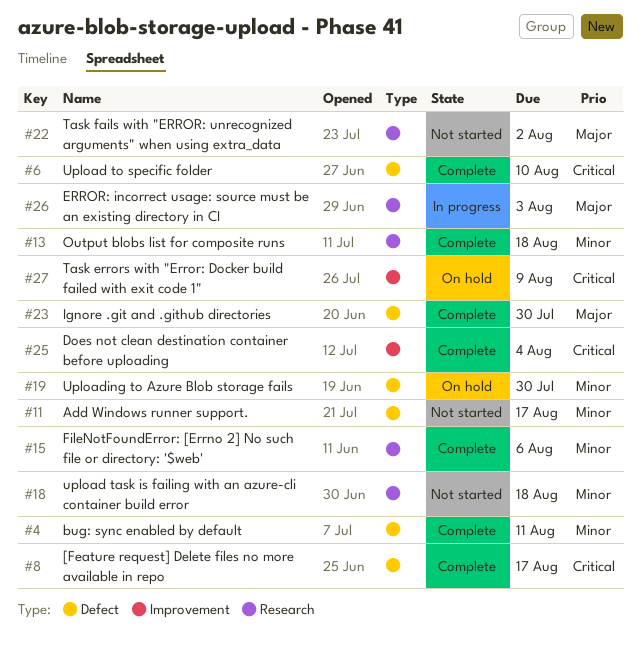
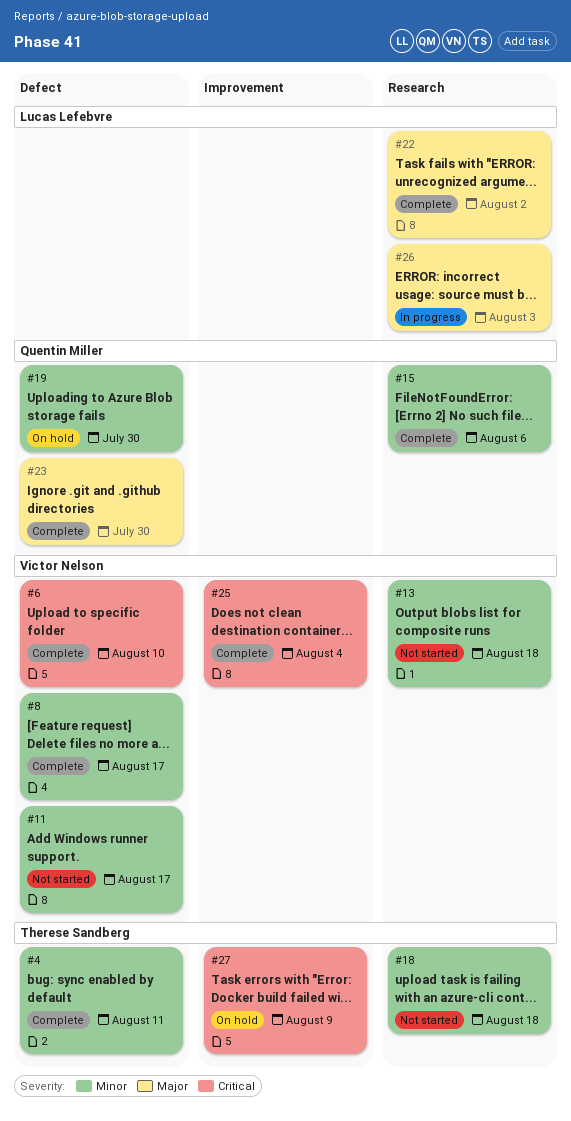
#8, priority: Critical -> Minor
#13, status: Complete -> Not started
#22, status: Not started -> Complete

